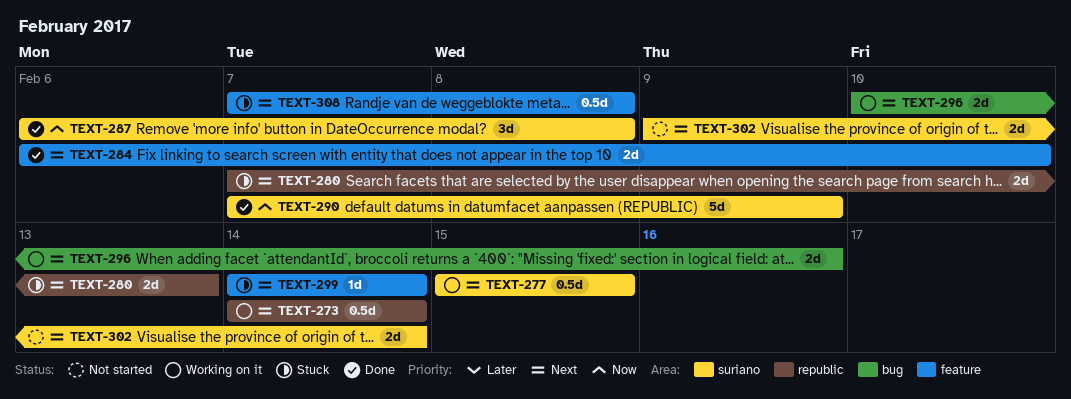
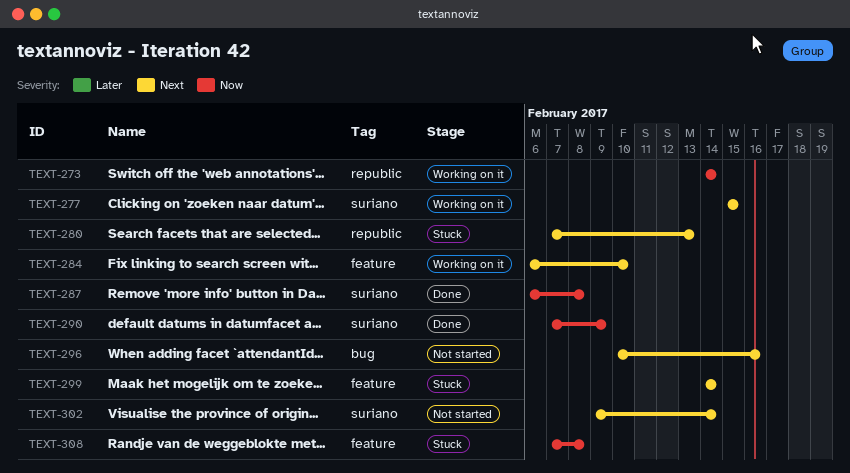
TEXT-273, priority: Next -> Now
TEXT-284, status: Done -> Working on it
TEXT-296, status: Working on it -> Not started
TEXT-308, priority: Next -> Now

